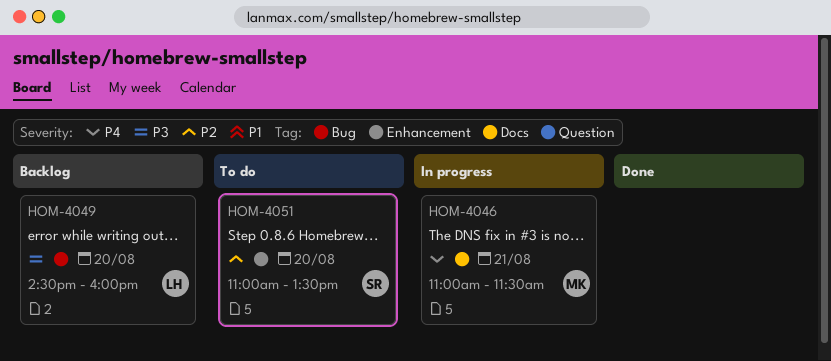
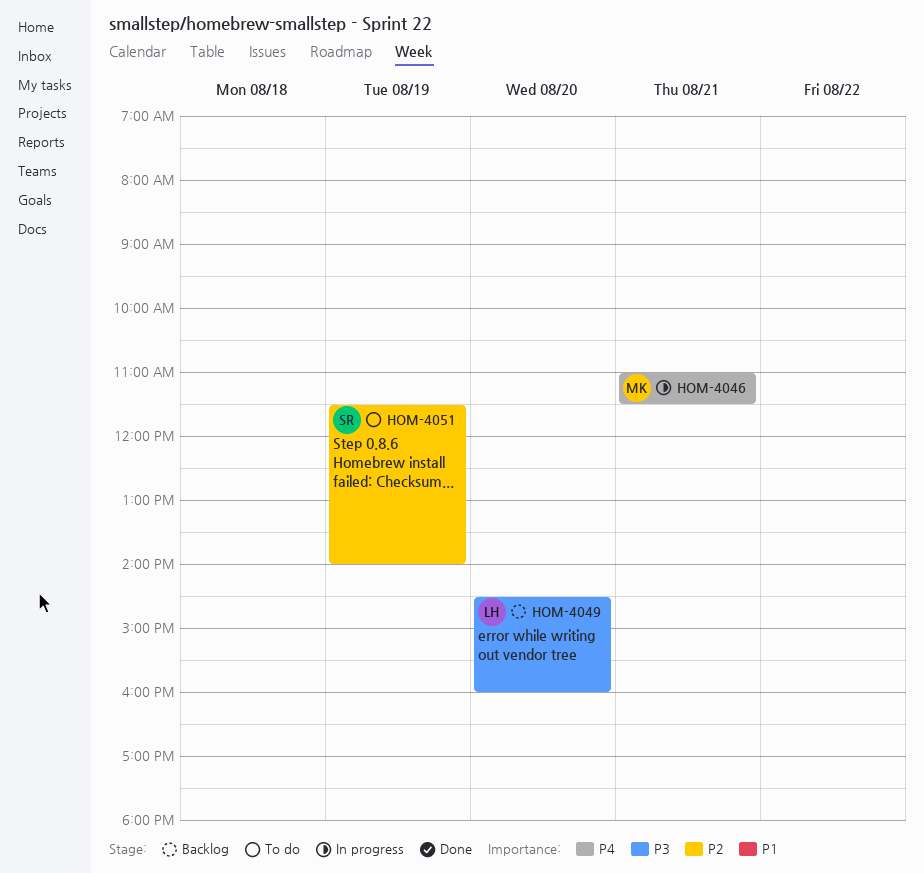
HOM-4051, day: Aug 20 -> Aug 19
HOM-4051, begins: 11:00 -> 11:30
HOM-4051, ends: 13:30 -> 14:00

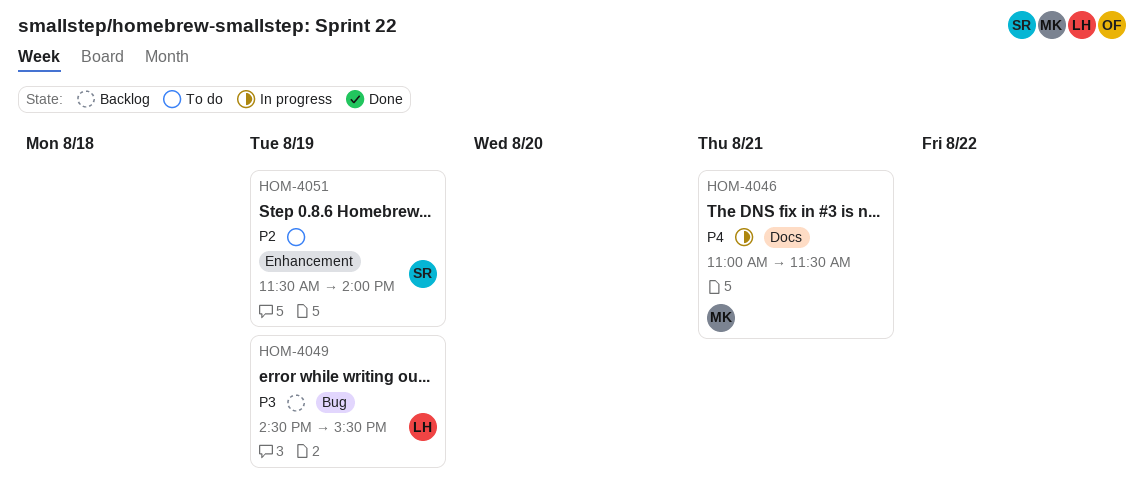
HOM-4049, day: Aug 20 -> Aug 19
HOM-4049, ends: 16:00 -> 15:30

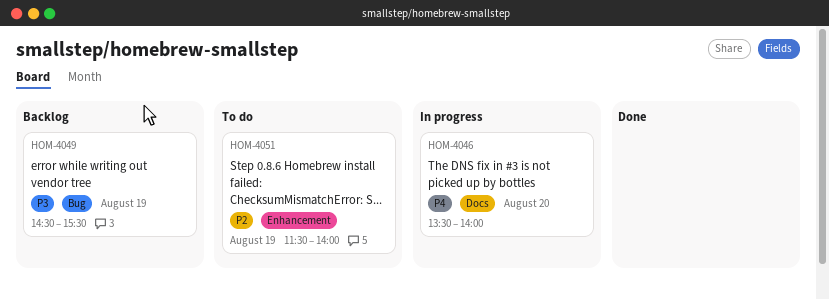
HOM-4046, day: Aug 21 -> Aug 20
HOM-4046, begins: 11:00 -> 13:30
HOM-4046, ends: 11:30 -> 14:00

